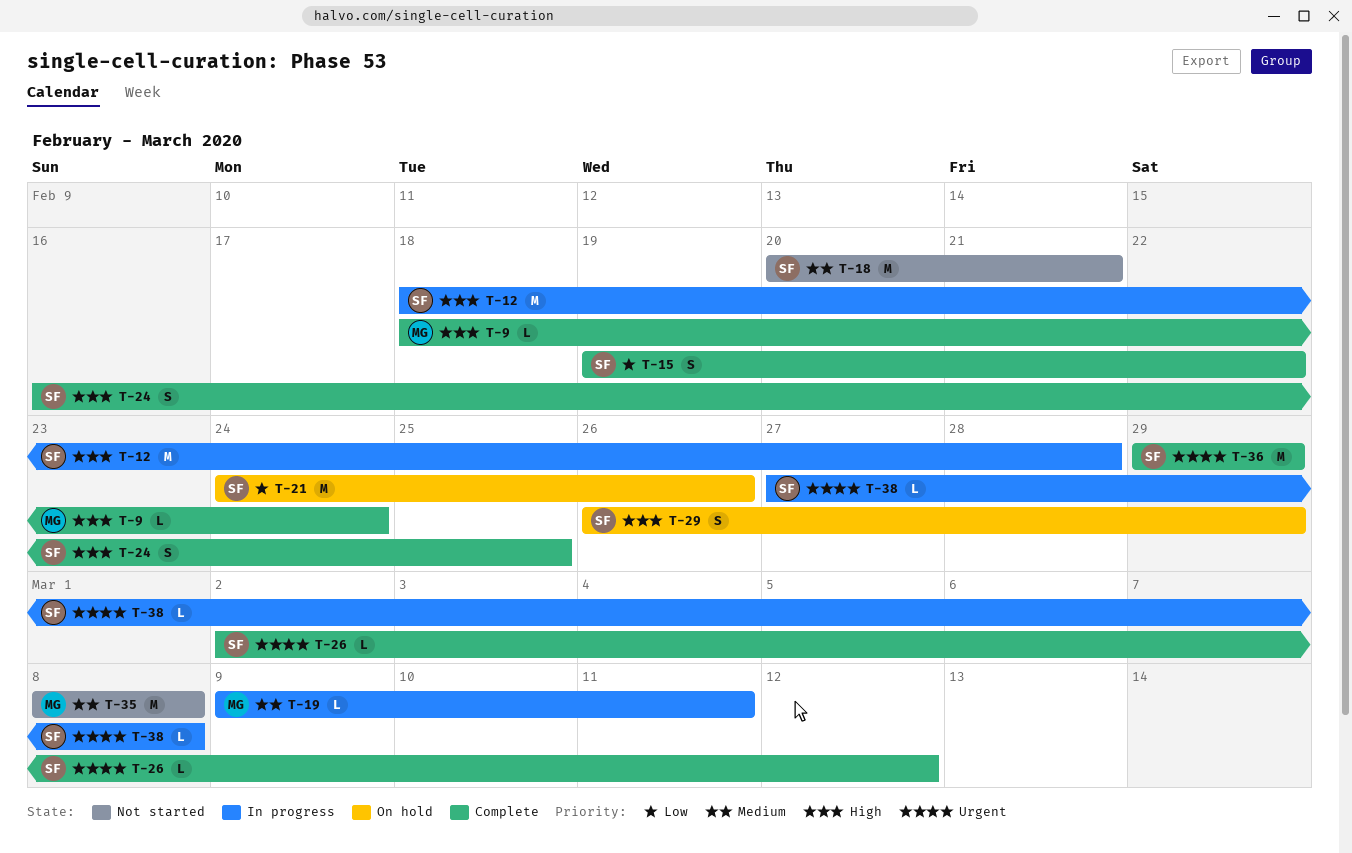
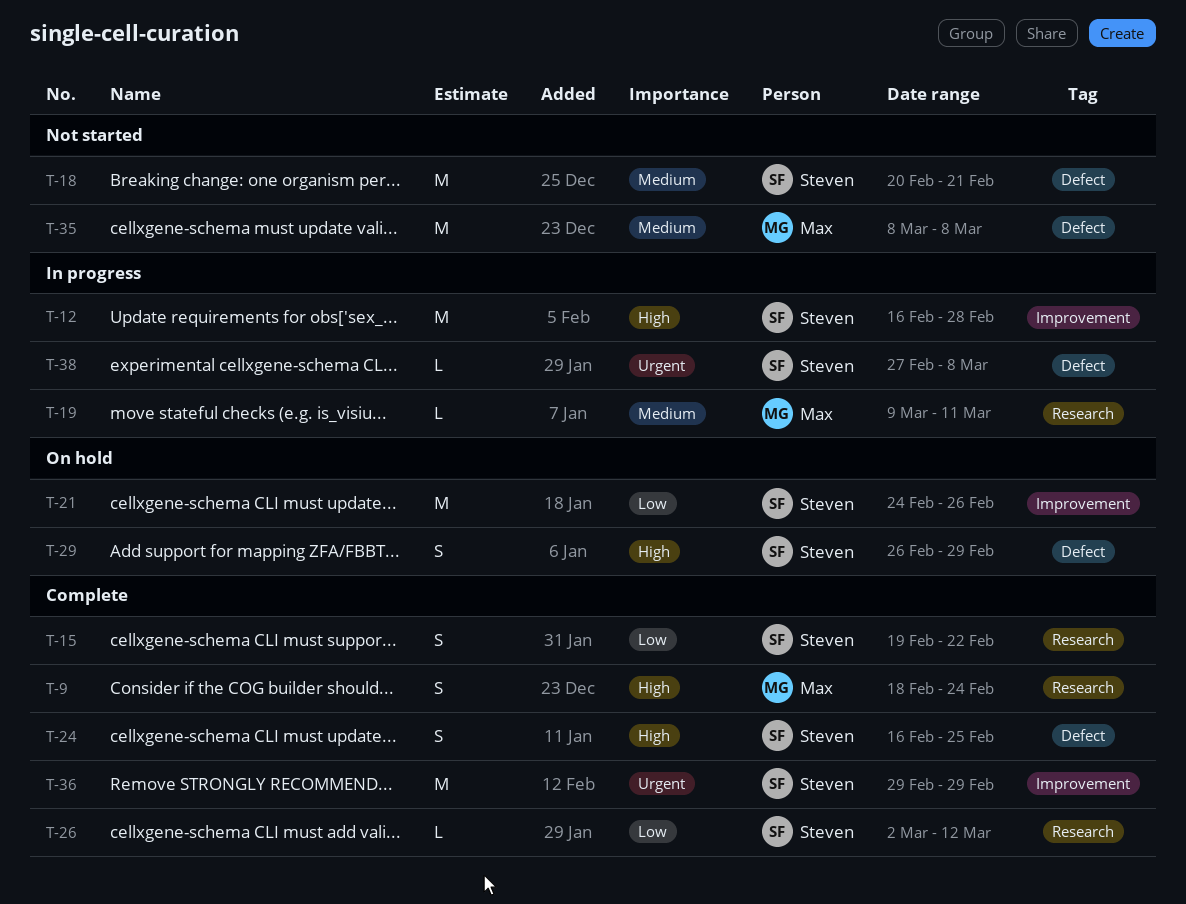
T-9, estimate: L -> S
T-12, start: Feb 18 -> Feb 16
T-26, priority: Urgent -> Low

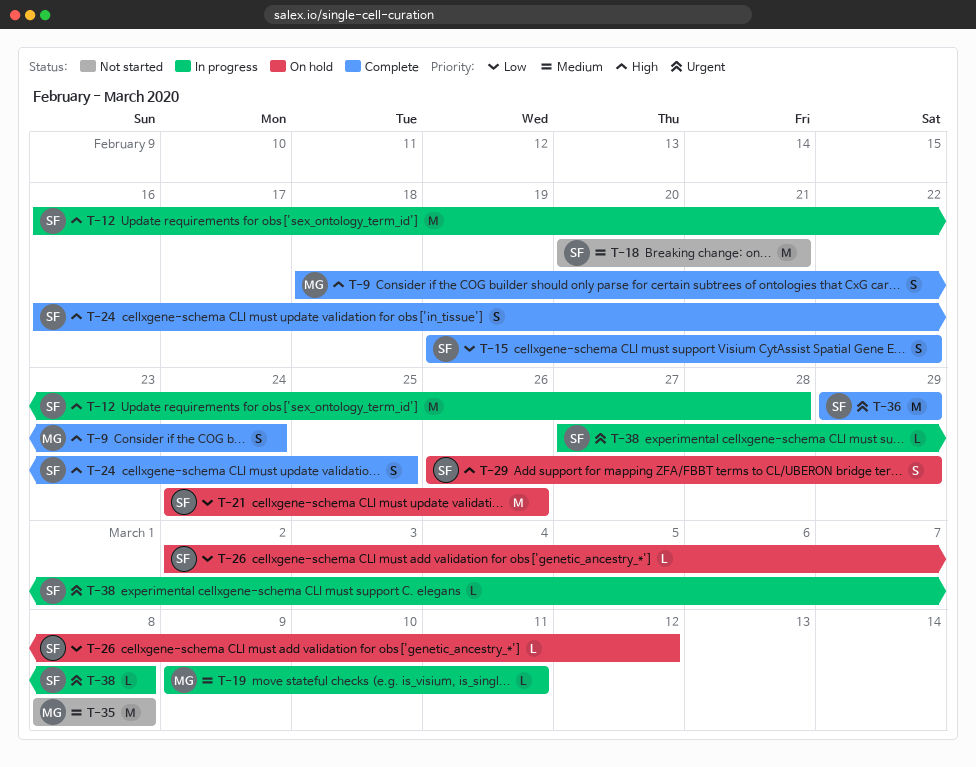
T-26, status: Complete -> On hold

